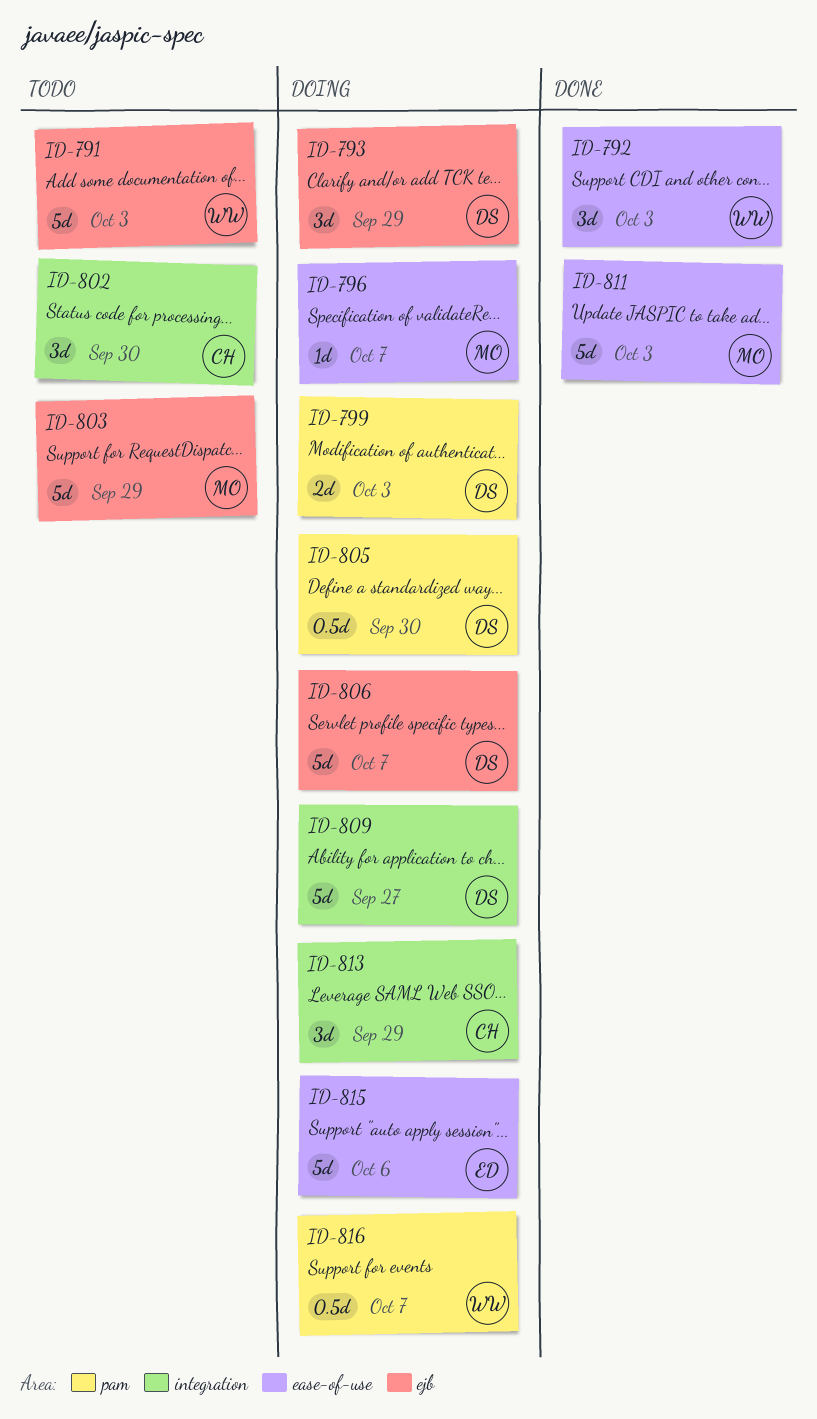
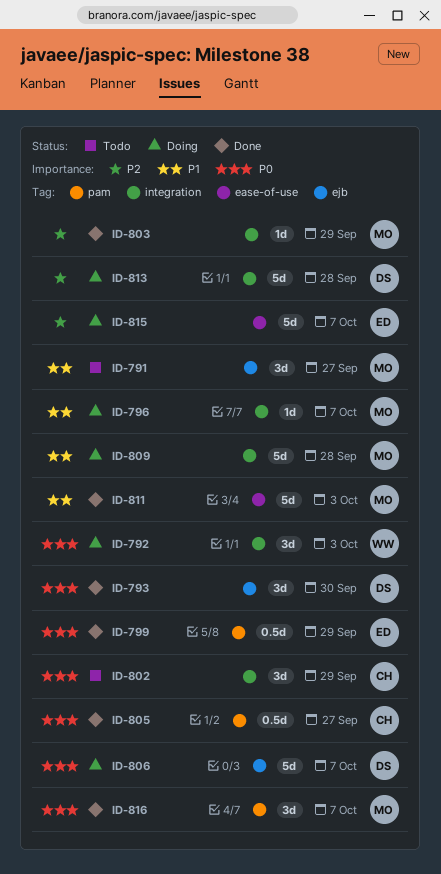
ID-791, owner: WW -> MO
ID-791, estimate: 5d -> 3d
ID-791, due: Oct 3 -> Sep 27
ID-792, status: Done -> Doing
ID-792, label: ease-of-use -> integration
ID-793, status: Doing -> Done
ID-793, due: Sep 29 -> Sep 30
ID-796, label: ease-of-use -> integration
ID-799, status: Doing -> Done
ID-799, owner: DS -> ED
ID-799, estimate: 2d -> 0.5d
ID-799, due: Oct 3 -> Sep 29
ID-802, due: Sep 30 -> Sep 29
ID-803, status: Todo -> Done
ID-803, label: ejb -> integration
ID-803, estimate: 5d -> 1d
ID-805, status: Doing -> Done
ID-805, owner: DS -> CH
ID-805, due: Sep 30 -> Sep 27
ID-809, owner: DS -> MO
ID-809, due: Sep 27 -> Sep 28
ID-813, owner: CH -> DS
ID-813, estimate: 3d -> 5d
ID-813, due: Sep 29 -> Sep 28
ID-815, due: Oct 6 -> Oct 7
ID-816, status: Doing -> Done
ID-816, owner: WW -> MO
ID-816, estimate: 0.5d -> 3d

